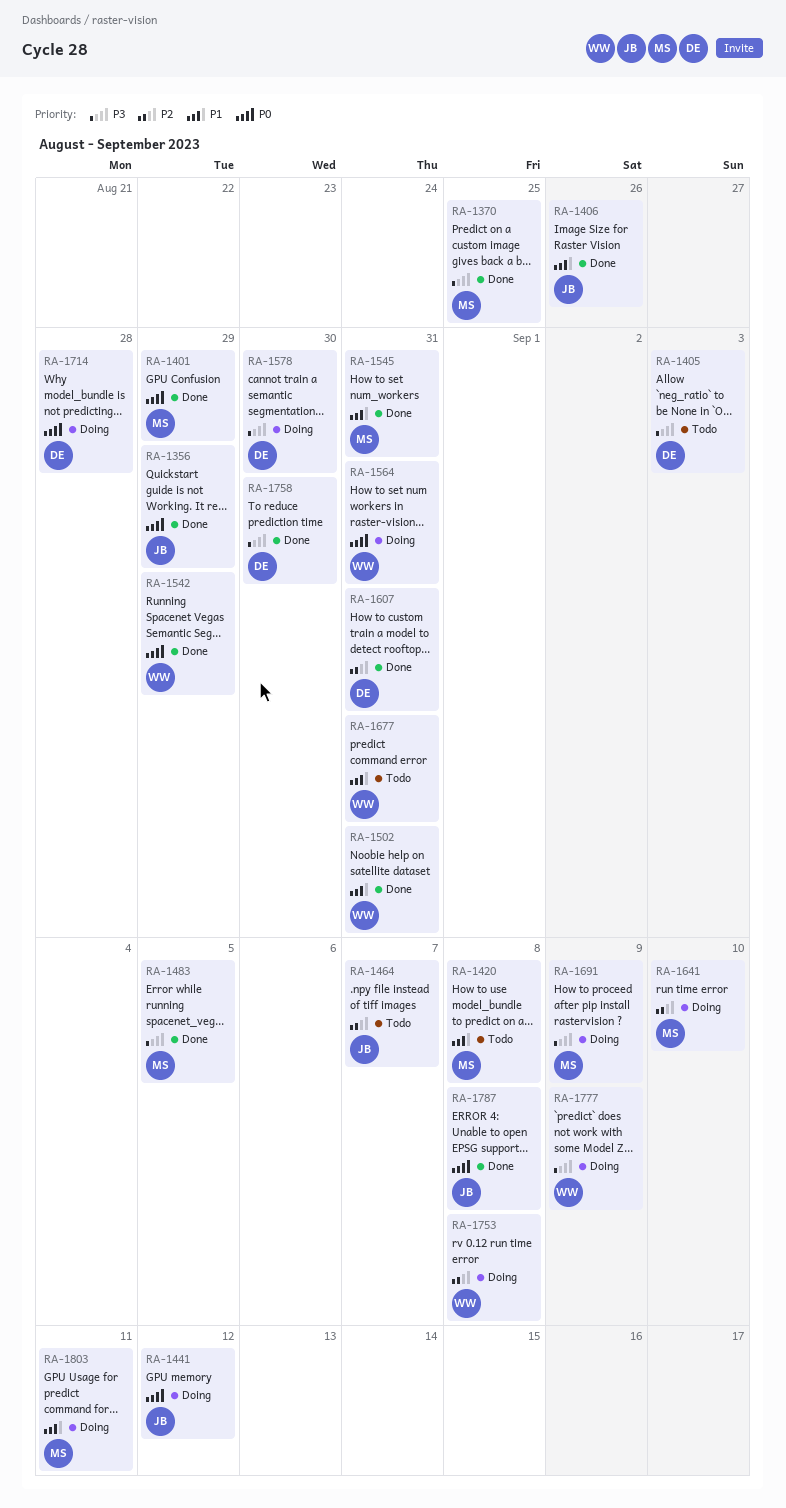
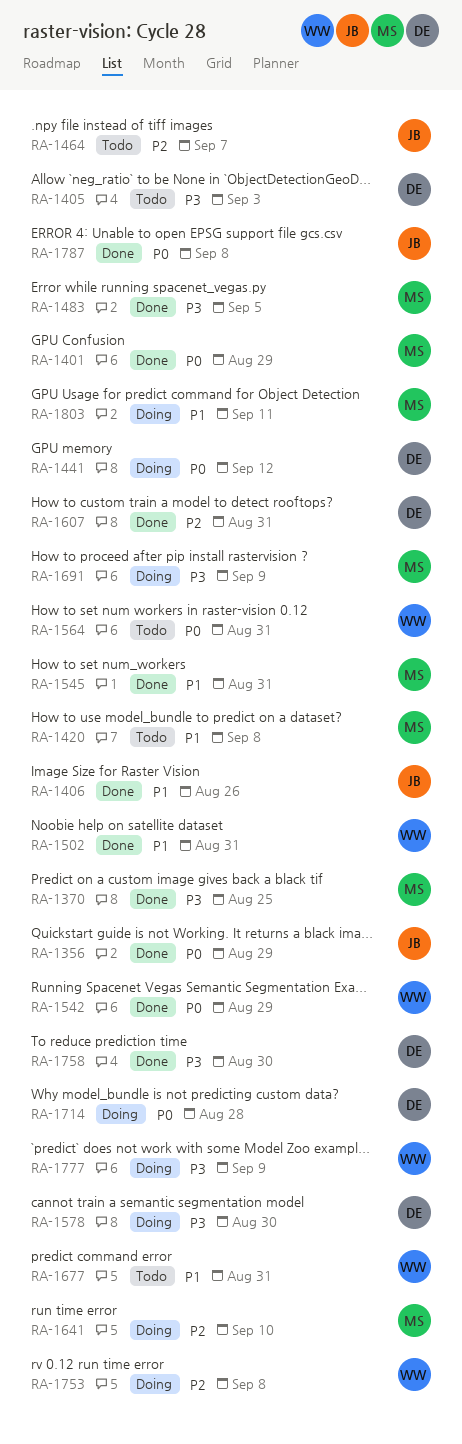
RA-1441, owner: JB -> DE
RA-1564, status: Doing -> Todo

